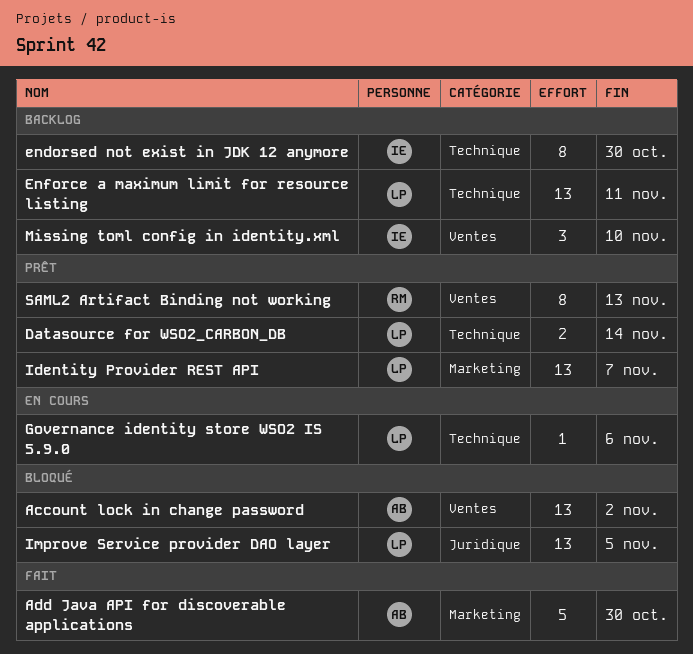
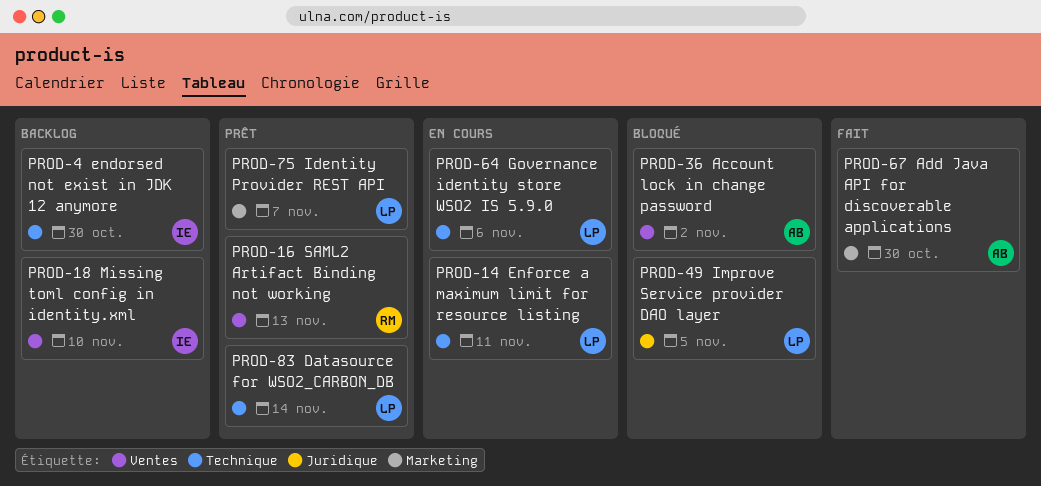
Enforce a maximum limit for resource listing, status: Backlog -> En cours

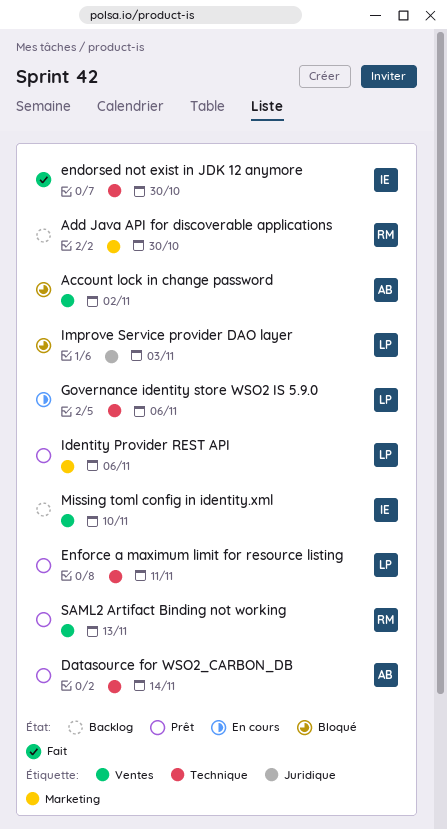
Add Java API for discoverable applications, status: Fait -> Backlog
Add Java API for discoverable applications, owner: AB -> RM
Datasource for WSO2_CARBON_DB, owner: LP -> AB
endorsed not exist in JDK 12 anymore, status: Backlog -> Fait
Enforce a maximum limit for resource listing, status: En cours -> Prêt
Identity Provider REST API, due: Nov 7 -> Nov 6
Improve Service provider DAO layer, due: Nov 5 -> Nov 3

